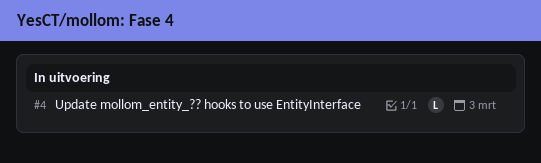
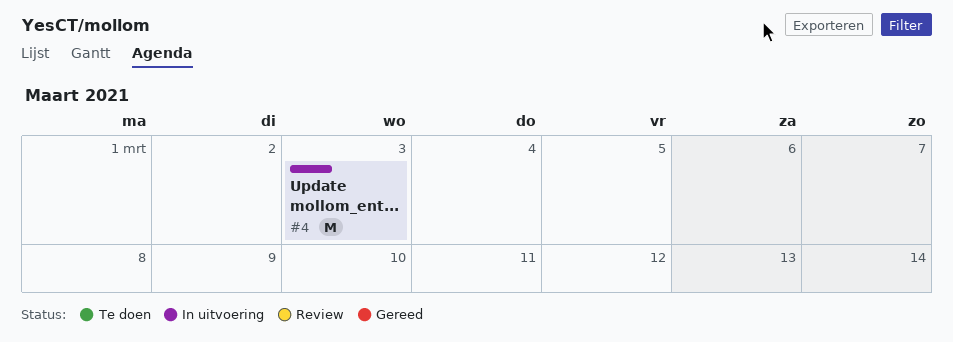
#4, estimate: L -> M

